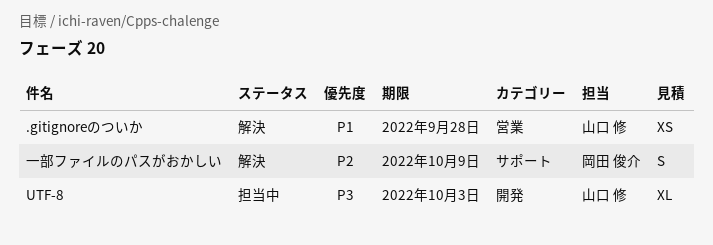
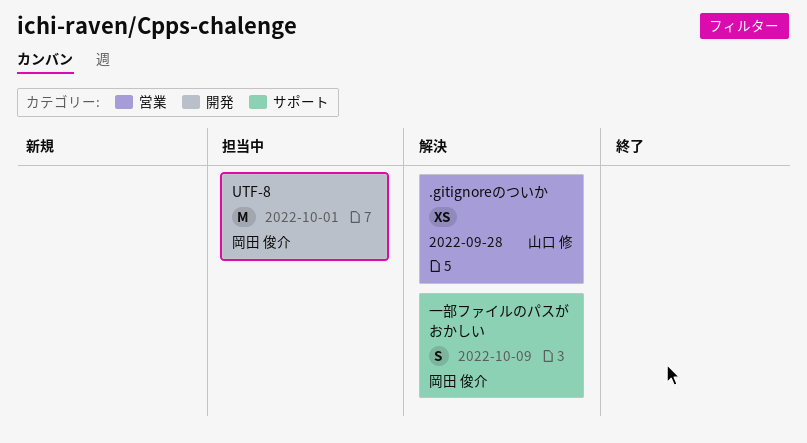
UTF-8, owner: 山口 修 -> 岡田 俊介
UTF-8, estimate: XL -> M
UTF-8, due: Oct 3 -> Oct 1

